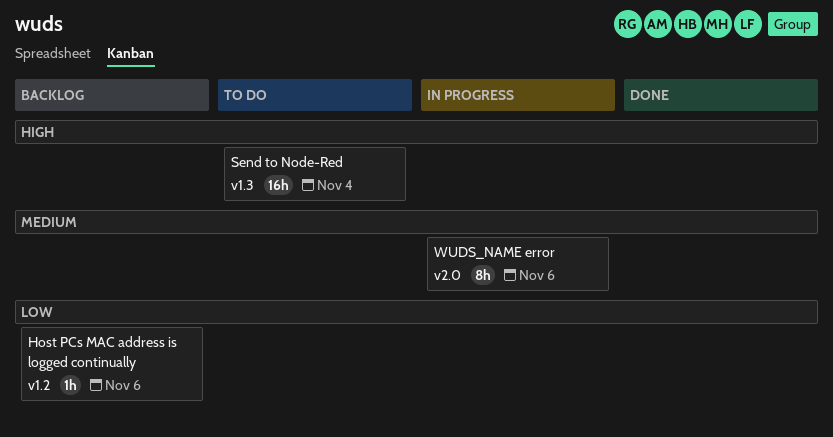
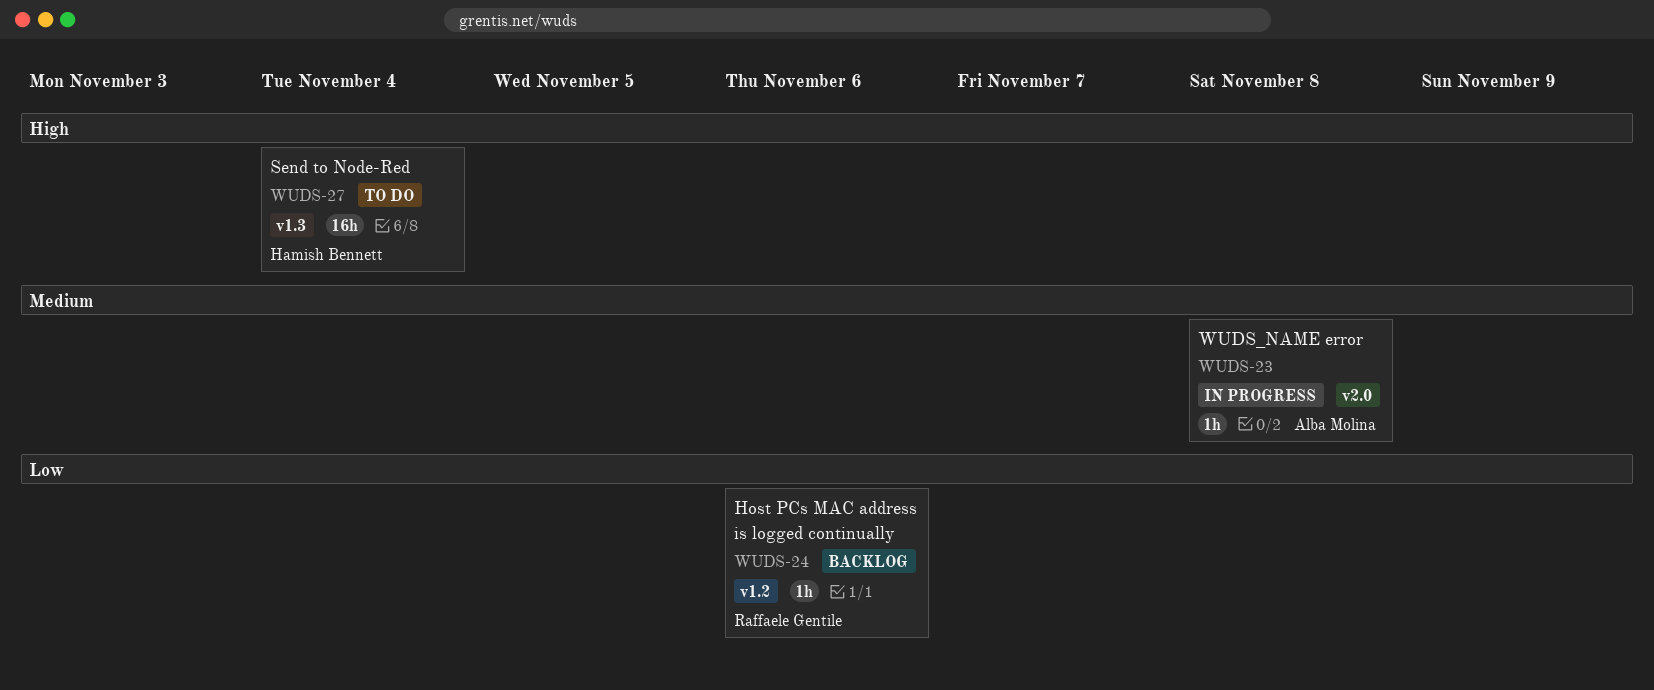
WUDS_NAME error, estimate: 8h -> 1h
WUDS_NAME error, due: Nov 6 -> Nov 8

